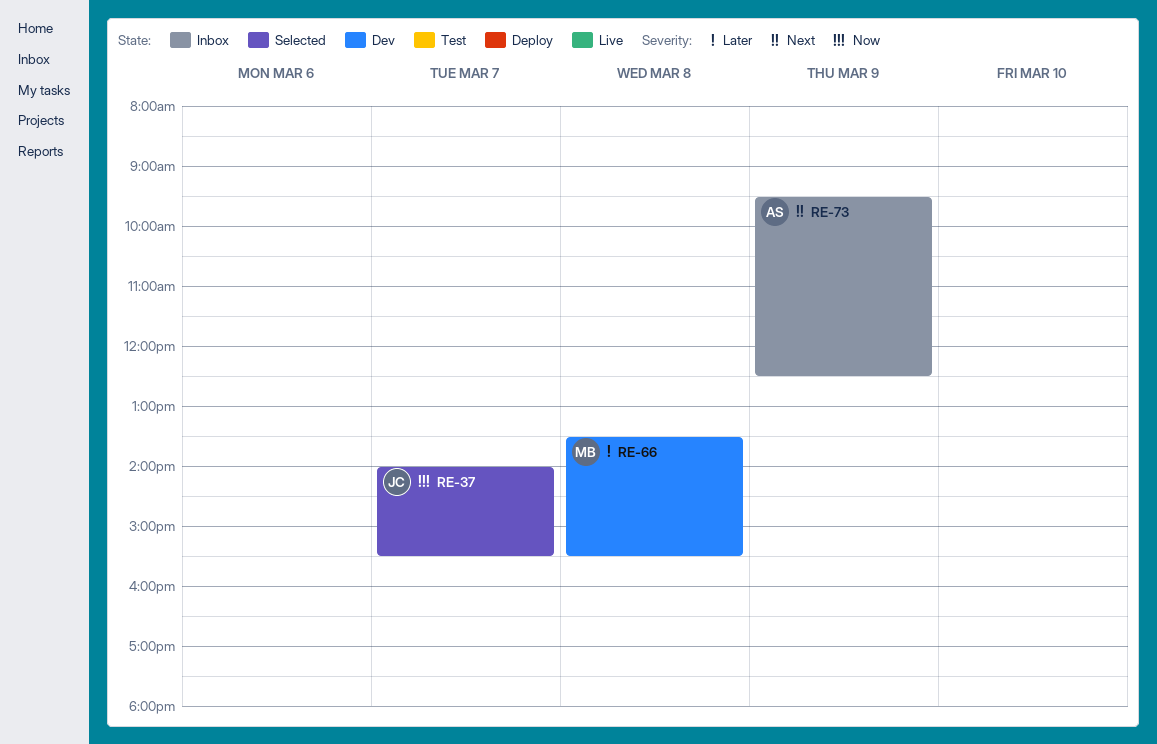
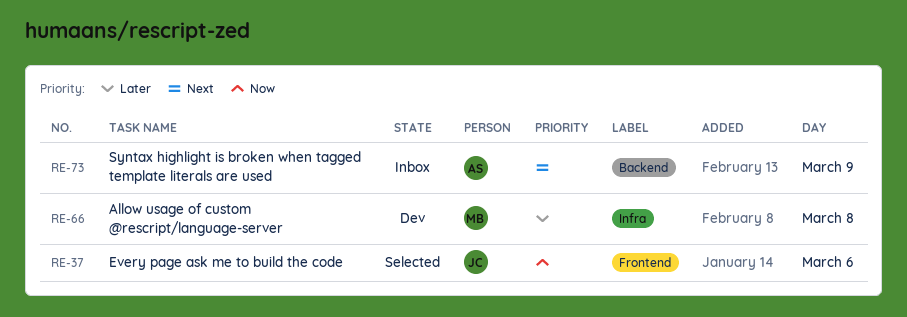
RE-37, day: Mar 7 -> Mar 6

